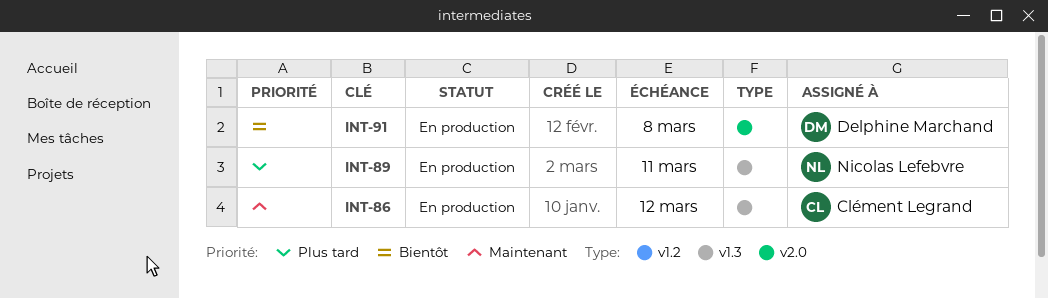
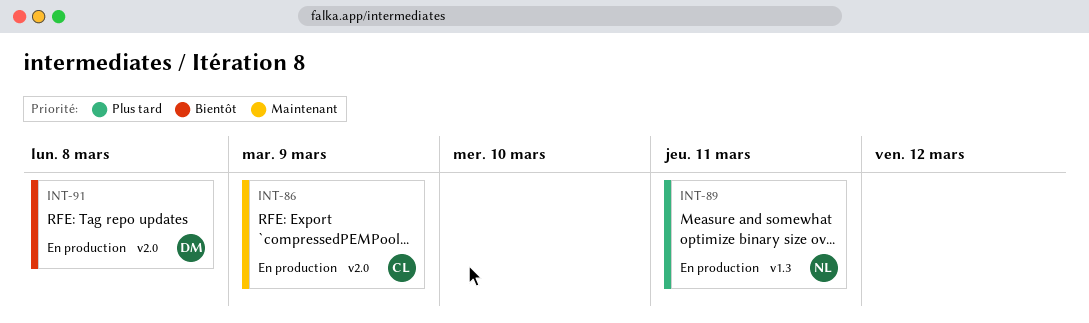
INT-86, label: v1.3 -> v2.0
INT-86, due: Mar 12 -> Mar 9

